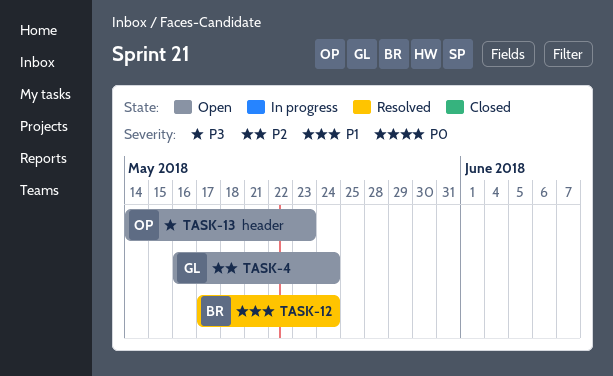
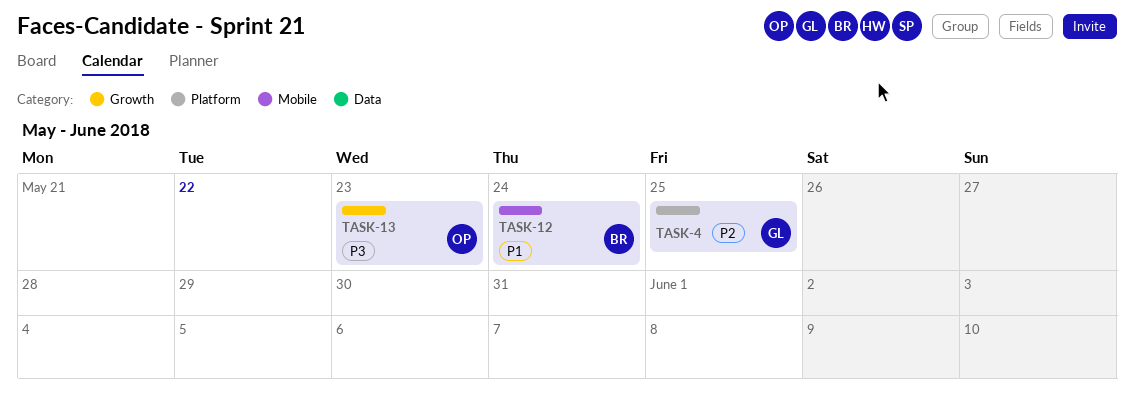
TASK-4, due: May 24 -> May 25

